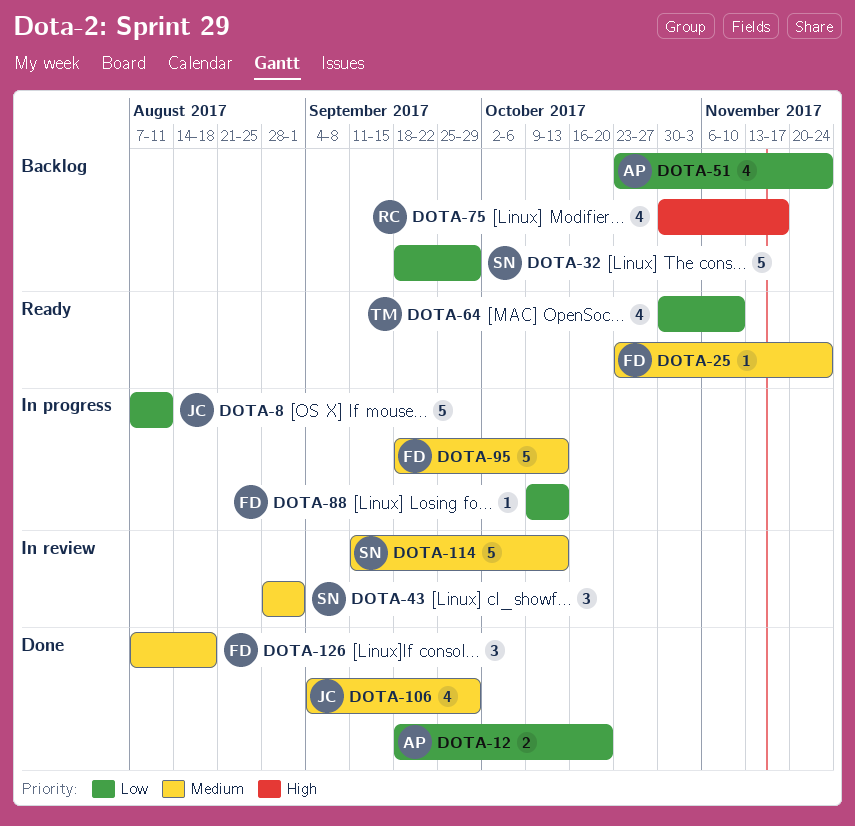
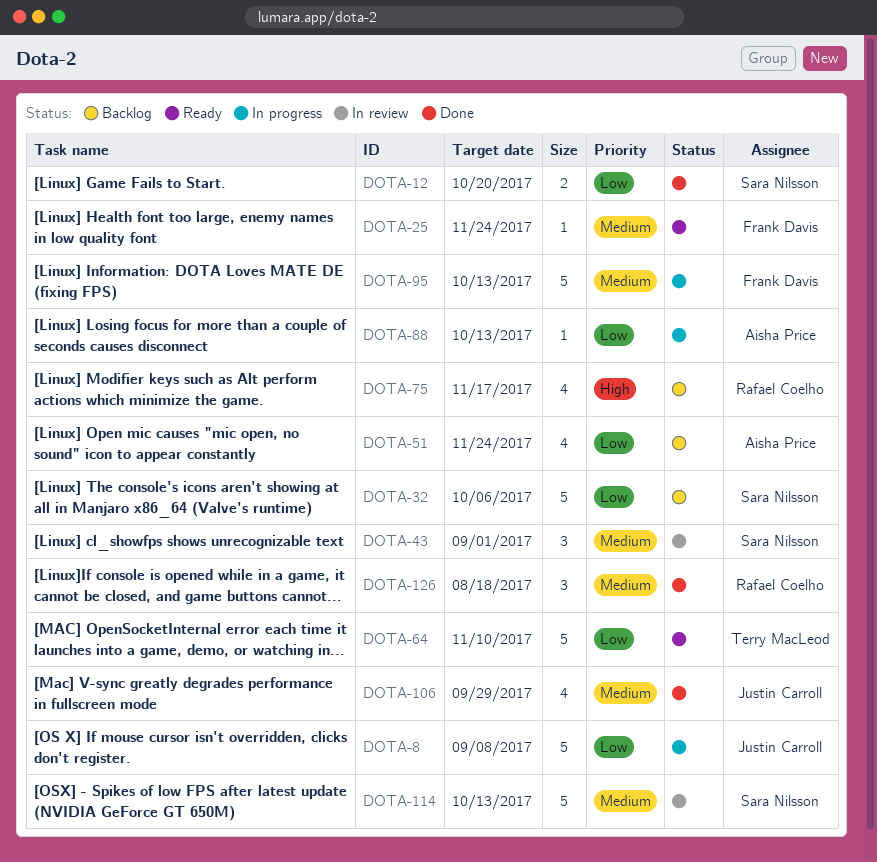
DOTA-8, due: Aug 11 -> Sep 8
DOTA-12, owner: Aisha Price -> Sara Nilsson
DOTA-32, due: Sep 29 -> Oct 6
DOTA-64, estimate: 4 -> 5
DOTA-88, owner: Frank Davis -> Aisha Price
DOTA-126, owner: Frank Davis -> Rafael Coelho

